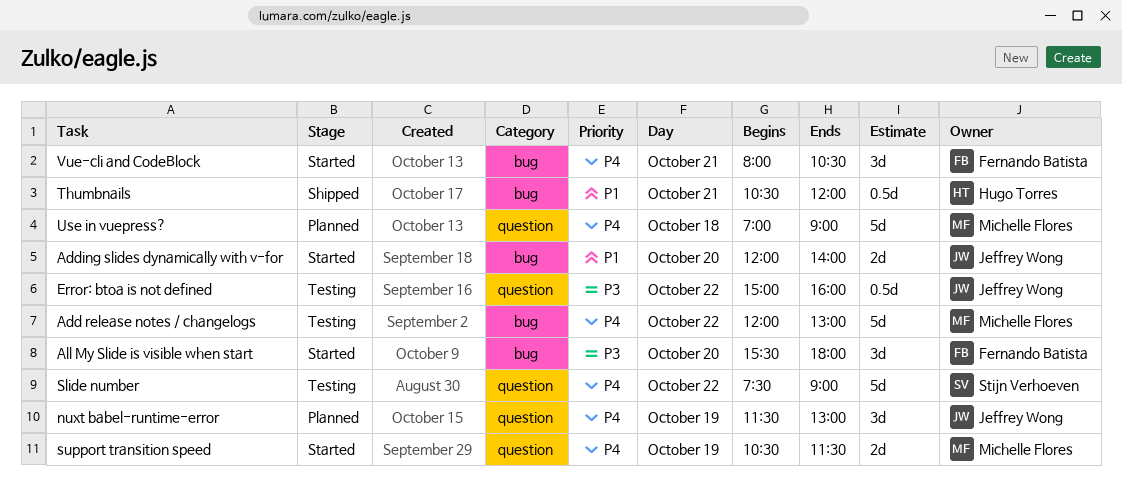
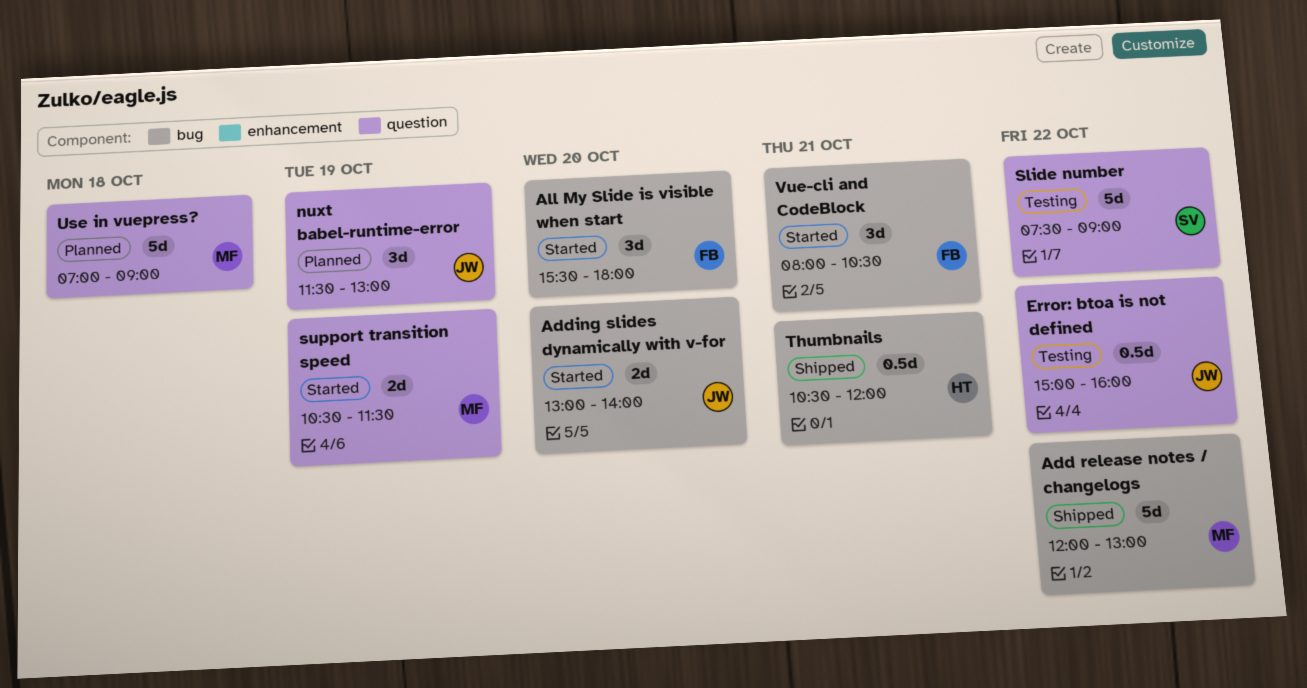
Add release notes / changelogs, status: Testing -> Shipped
Adding slides dynamically with v-for, begins: 12:00 -> 13:00

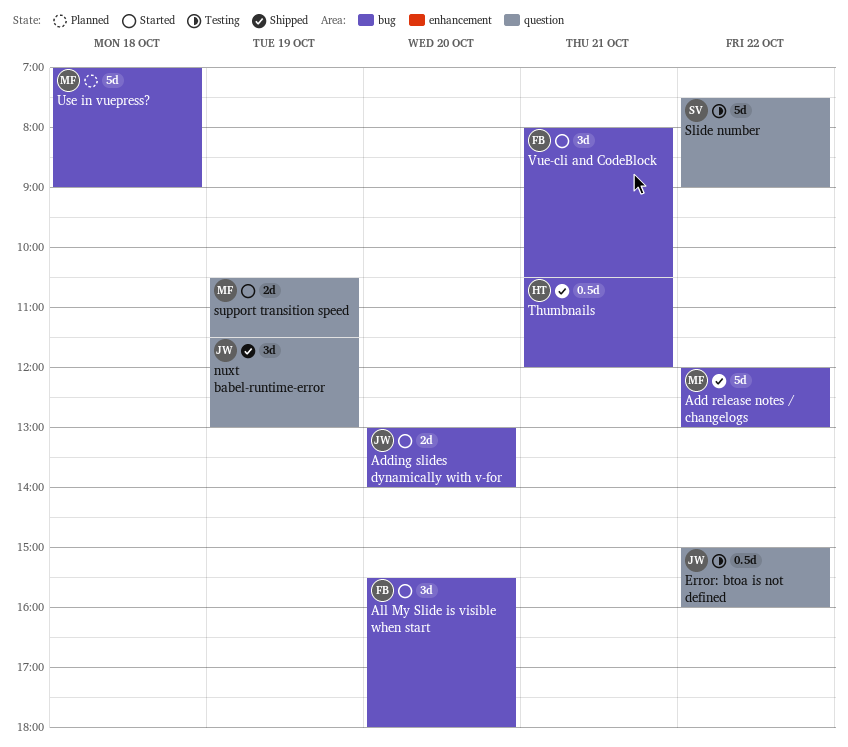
nuxt babel-runtime-error, status: Planned -> Shipped
Use in vuepress?, label: question -> bug

